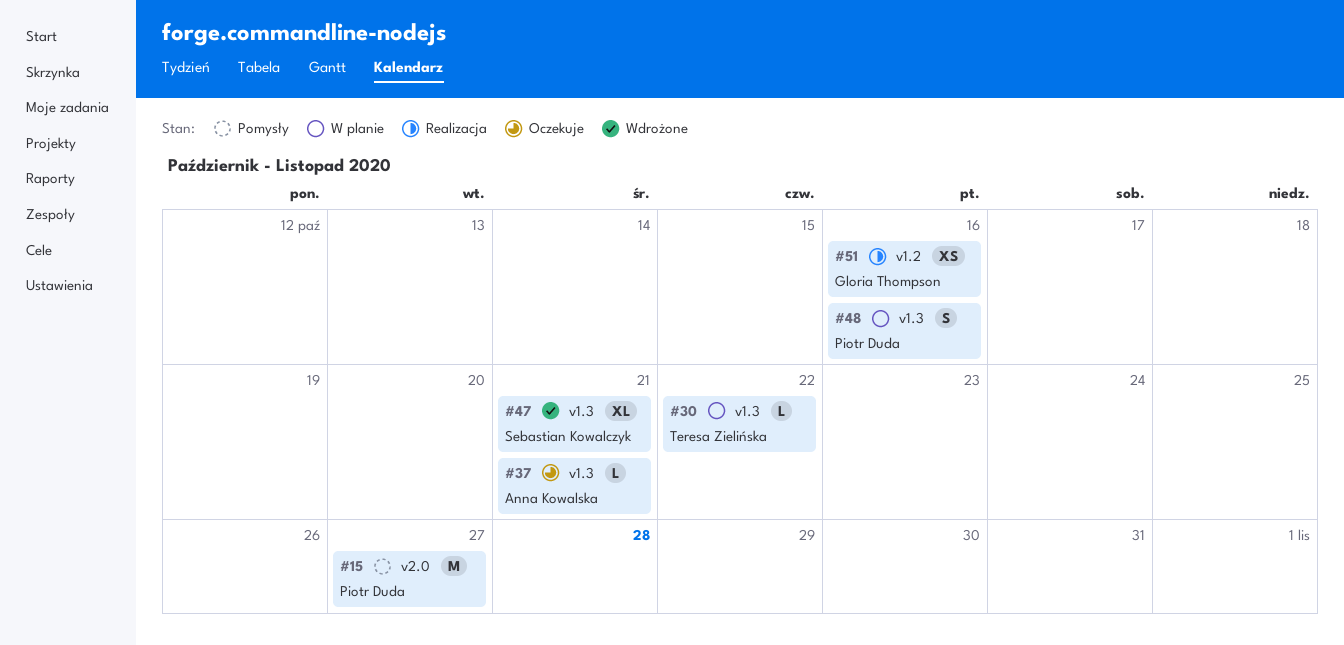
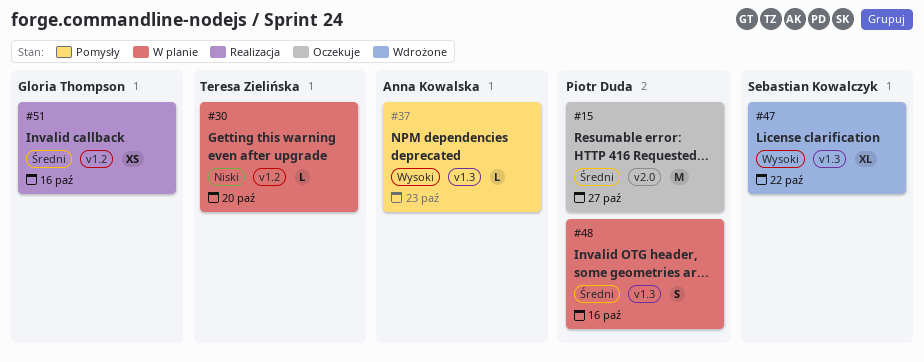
#15, status: Pomysły -> Oczekuje
#30, label: v1.3 -> v1.2
#30, due: Oct 22 -> Oct 20
#37, status: Oczekuje -> Pomysły
#37, due: Oct 21 -> Oct 23
#47, due: Oct 21 -> Oct 22

